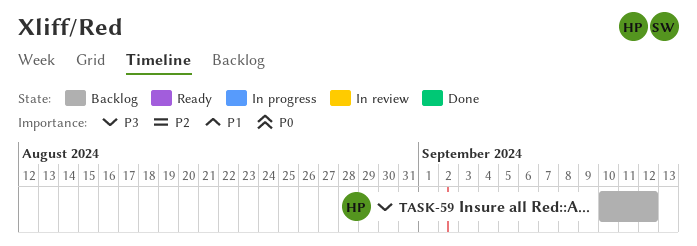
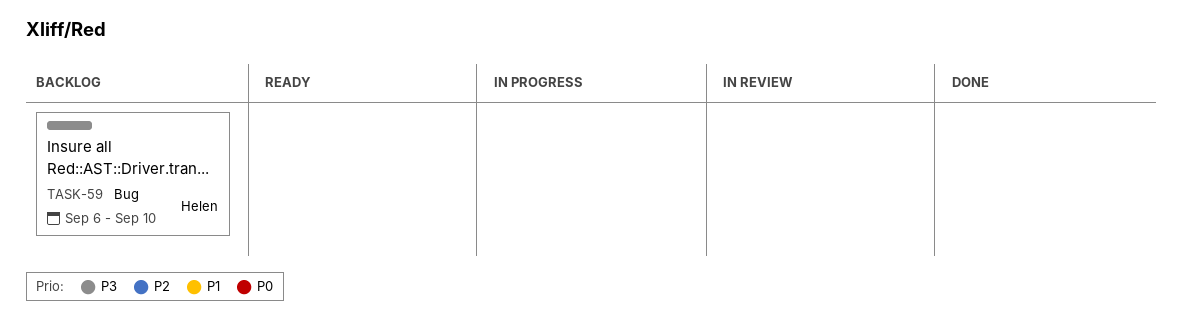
TASK-59, start: Sep 10 -> Sep 6
TASK-59, due: Sep 12 -> Sep 10

